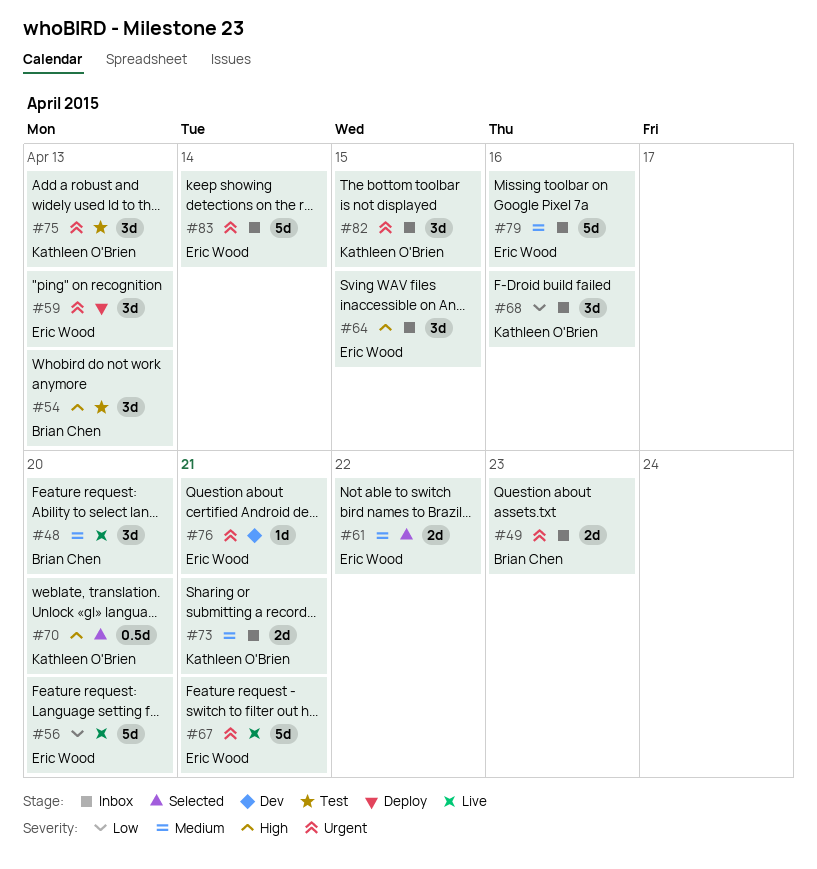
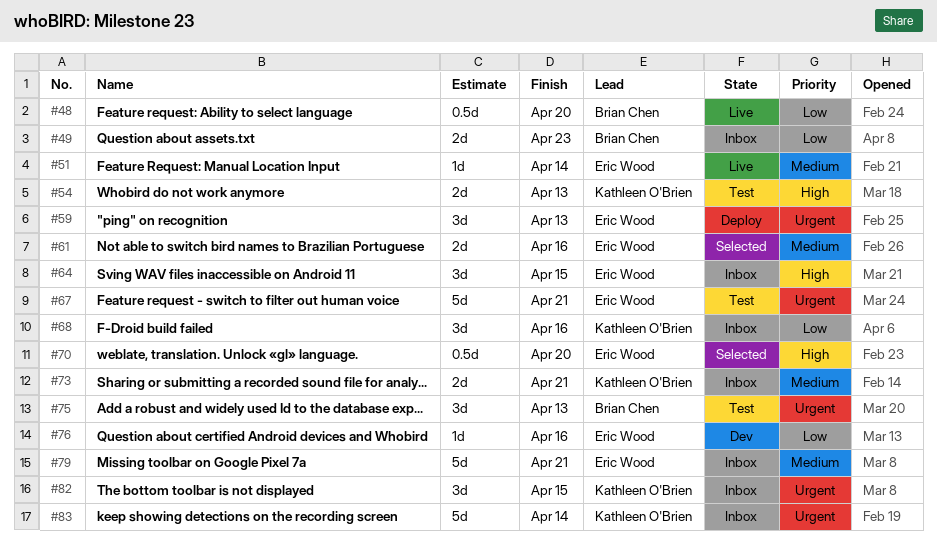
#48, priority: Medium -> Low
#48, estimate: 3d -> 0.5d
#49, priority: Urgent -> Low
#51: none -> present
#54, owner: Brian Chen -> Kathleen O'Brien
#54, estimate: 3d -> 2d
#56: present -> none
#61, due: Apr 22 -> Apr 16
#67, status: Live -> Test
#70, owner: Kathleen O'Brien -> Eric Wood
#75, owner: Kathleen O'Brien -> Brian Chen
#76, priority: Urgent -> Low
#76, due: Apr 21 -> Apr 16
#79, due: Apr 16 -> Apr 21
#83, owner: Eric Wood -> Kathleen O'Brien

